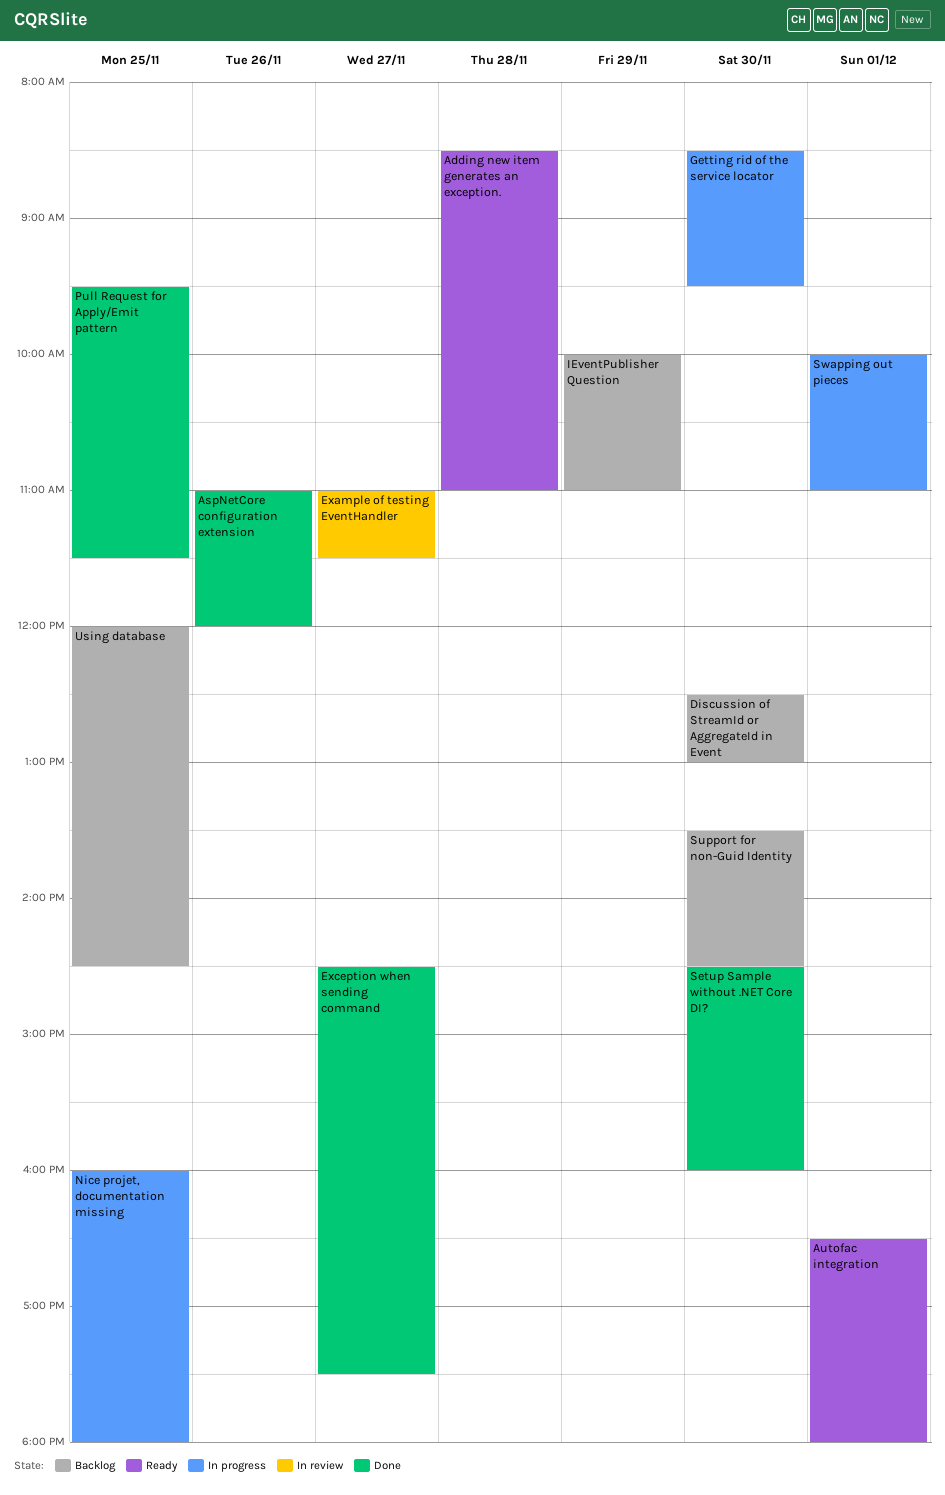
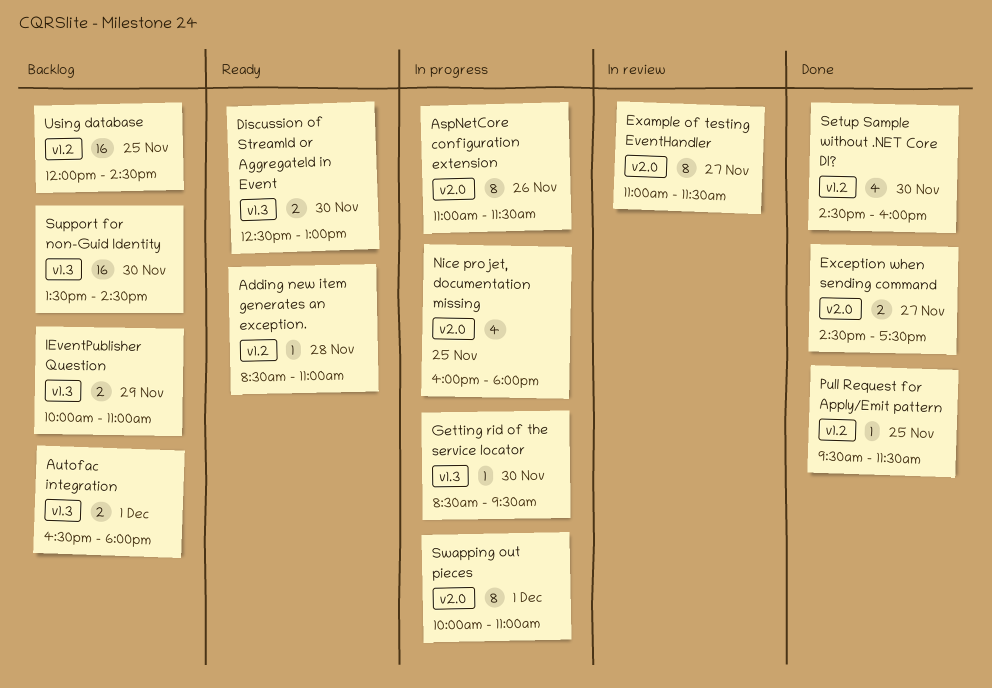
AspNetCore configuration extension, status: Done -> In progress
AspNetCore configuration extension, ends: 12:00 -> 11:30
Autofac integration, status: Ready -> Backlog
Discussion of StreamId or AggregateId in Event, status: Backlog -> Ready

